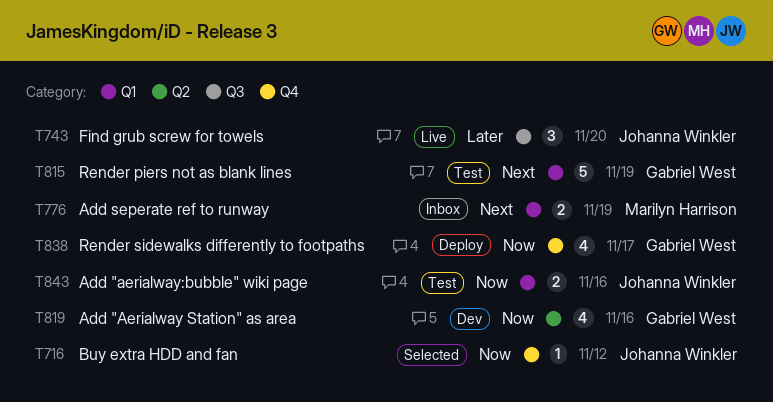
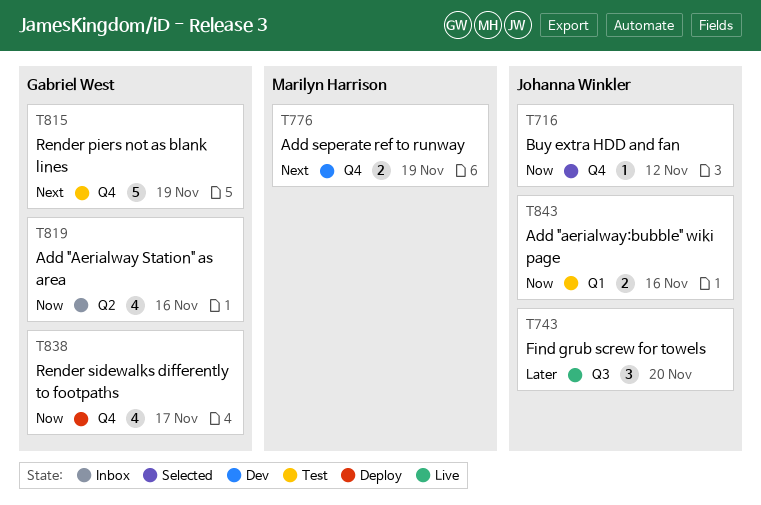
T776, status: Inbox -> Dev
T776, label: Q1 -> Q4
T815, label: Q1 -> Q4
T819, status: Dev -> Inbox

